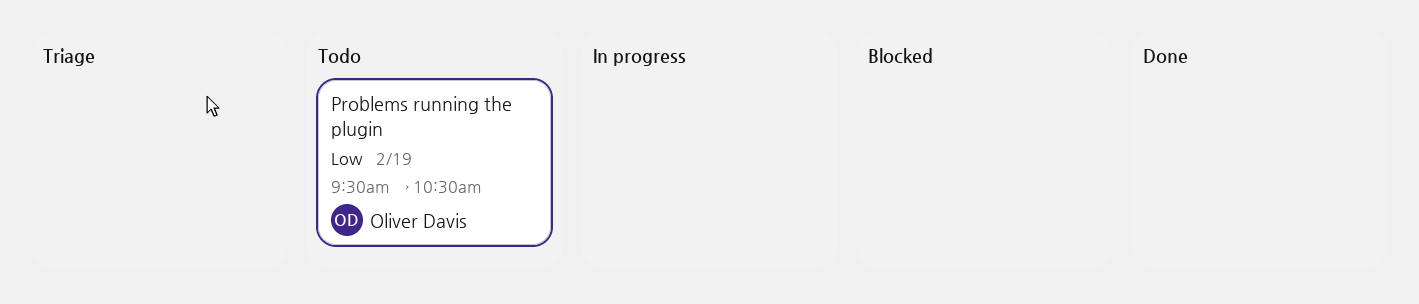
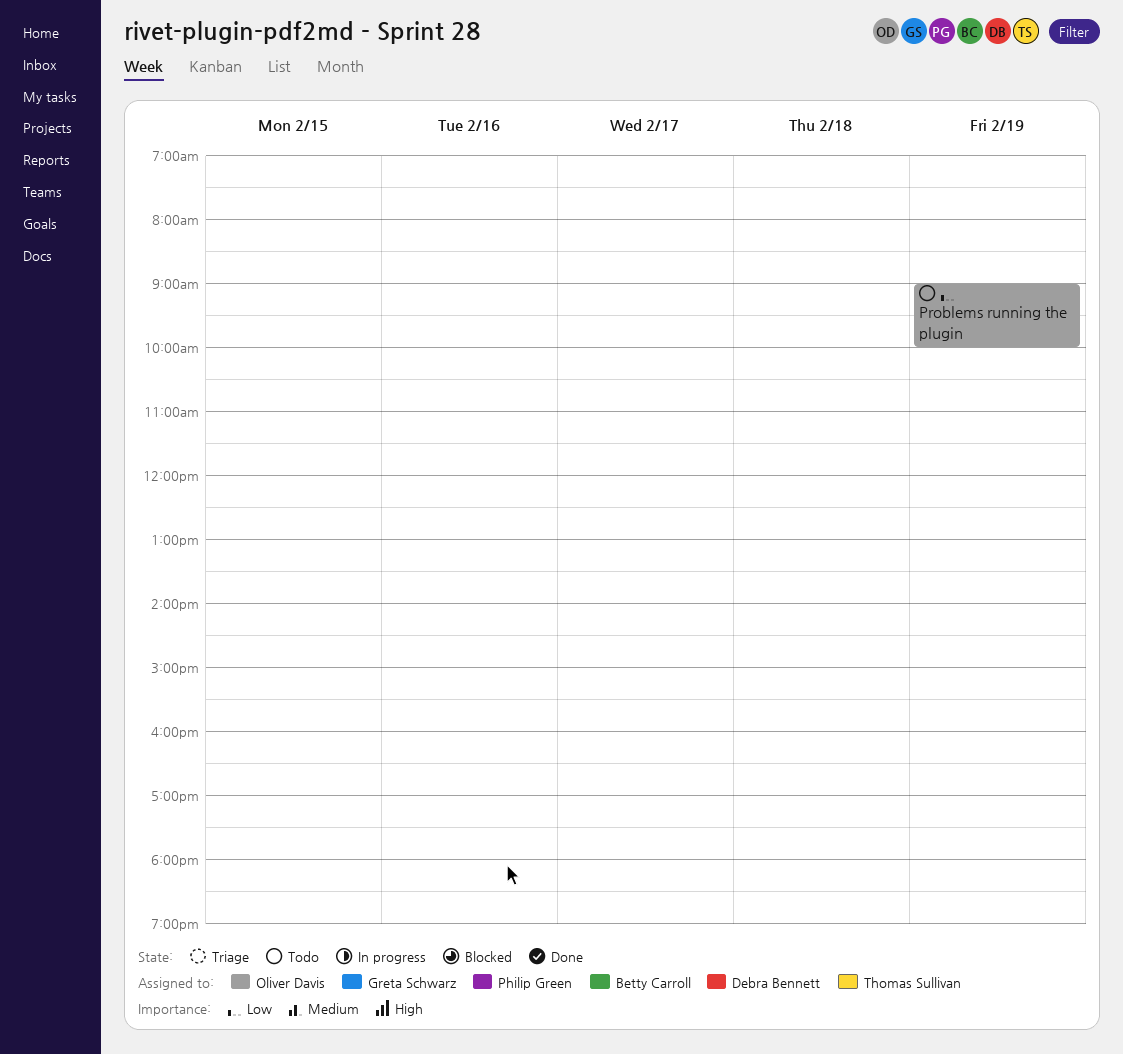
Problems running the plugin, begins: 09:30 -> 09:00
Problems running the plugin, ends: 10:30 -> 10:00

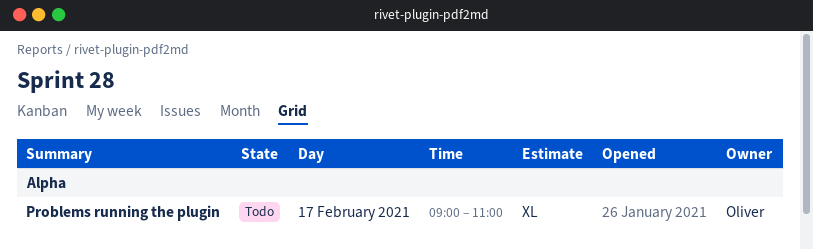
Problems running the plugin, day: Feb 19 -> Feb 17
Problems running the plugin, ends: 10:00 -> 11:00

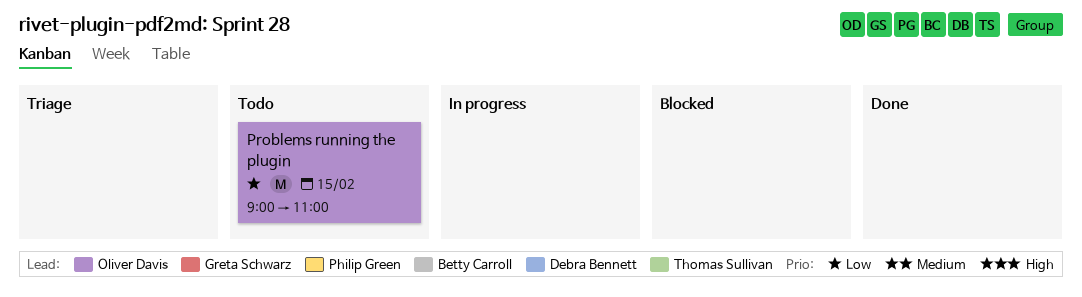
Problems running the plugin, estimate: XL -> M
Problems running the plugin, day: Feb 17 -> Feb 15

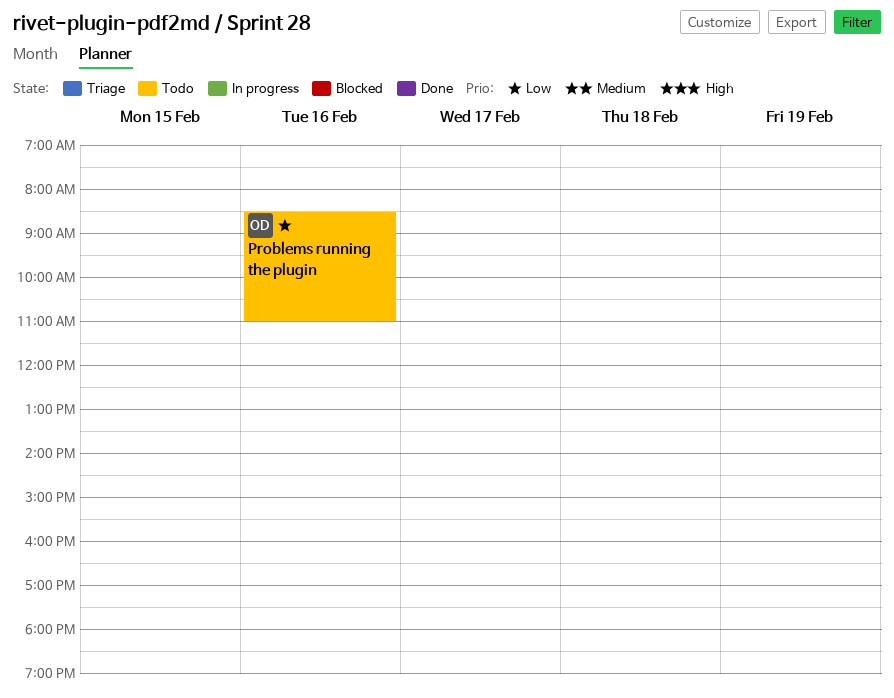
Problems running the plugin, day: Feb 15 -> Feb 16
Problems running the plugin, begins: 09:00 -> 08:30

